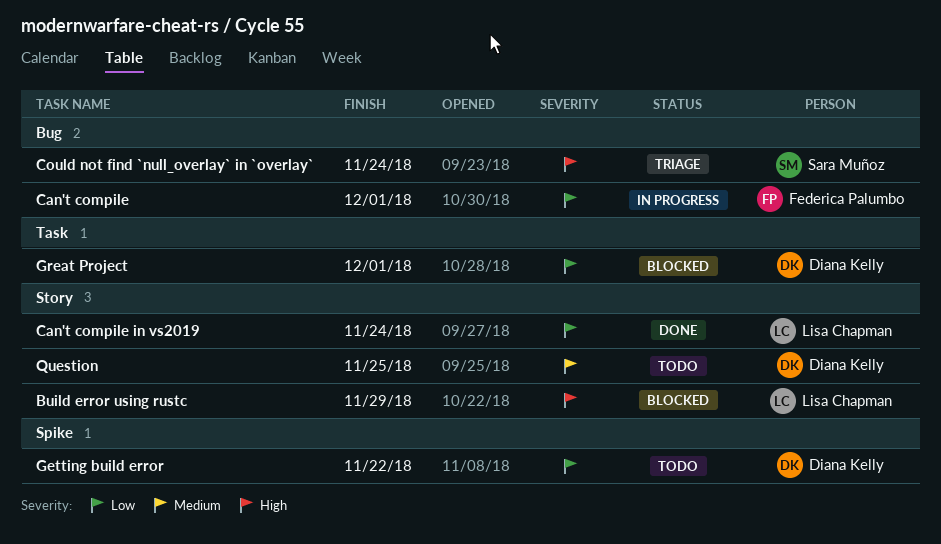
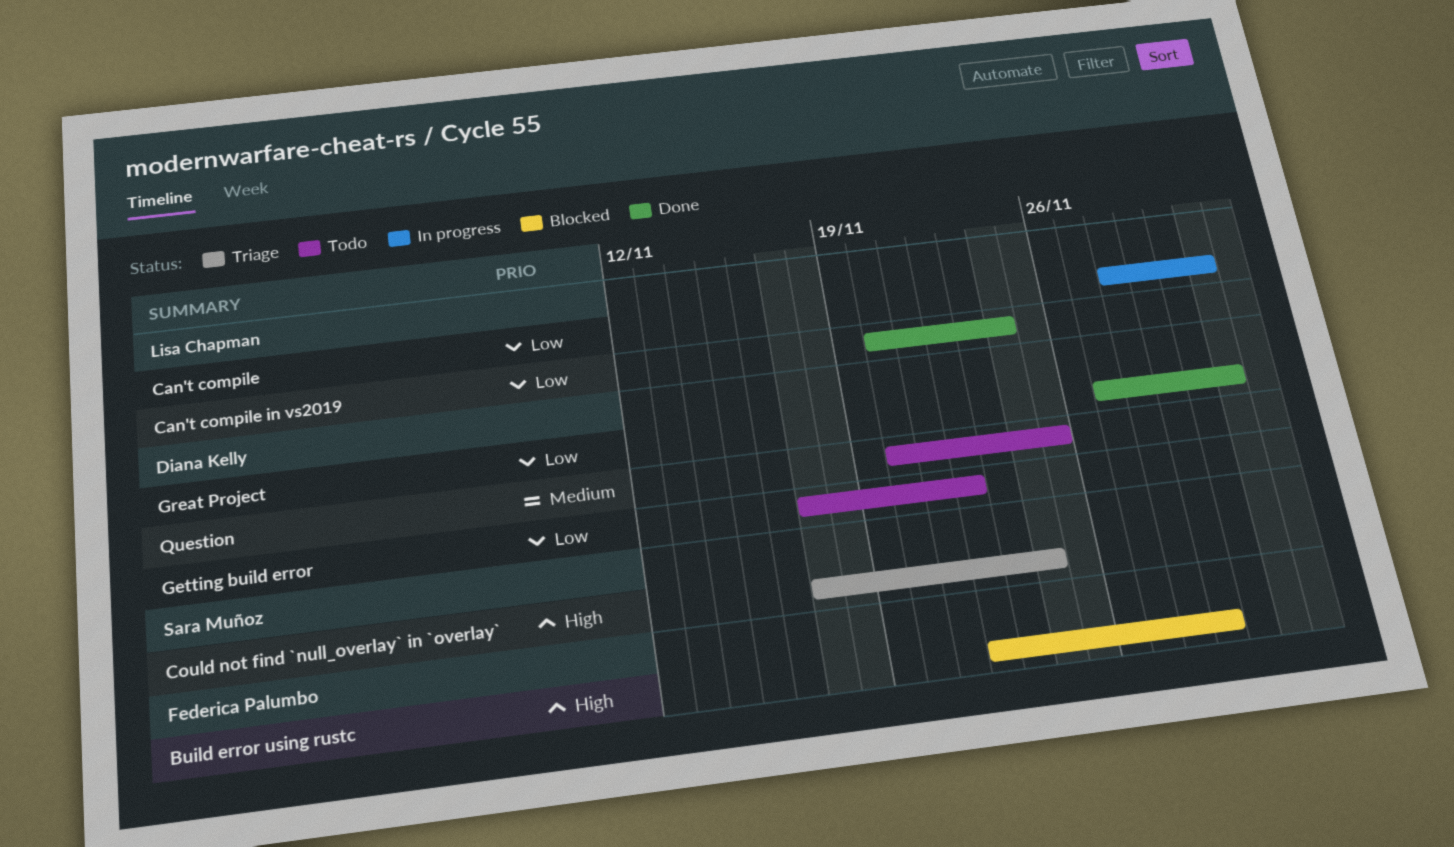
Build error using rustc, owner: Lisa Chapman -> Federica Palumbo
Can't compile, owner: Federica Palumbo -> Lisa Chapman
Great Project, status: Blocked -> Done

